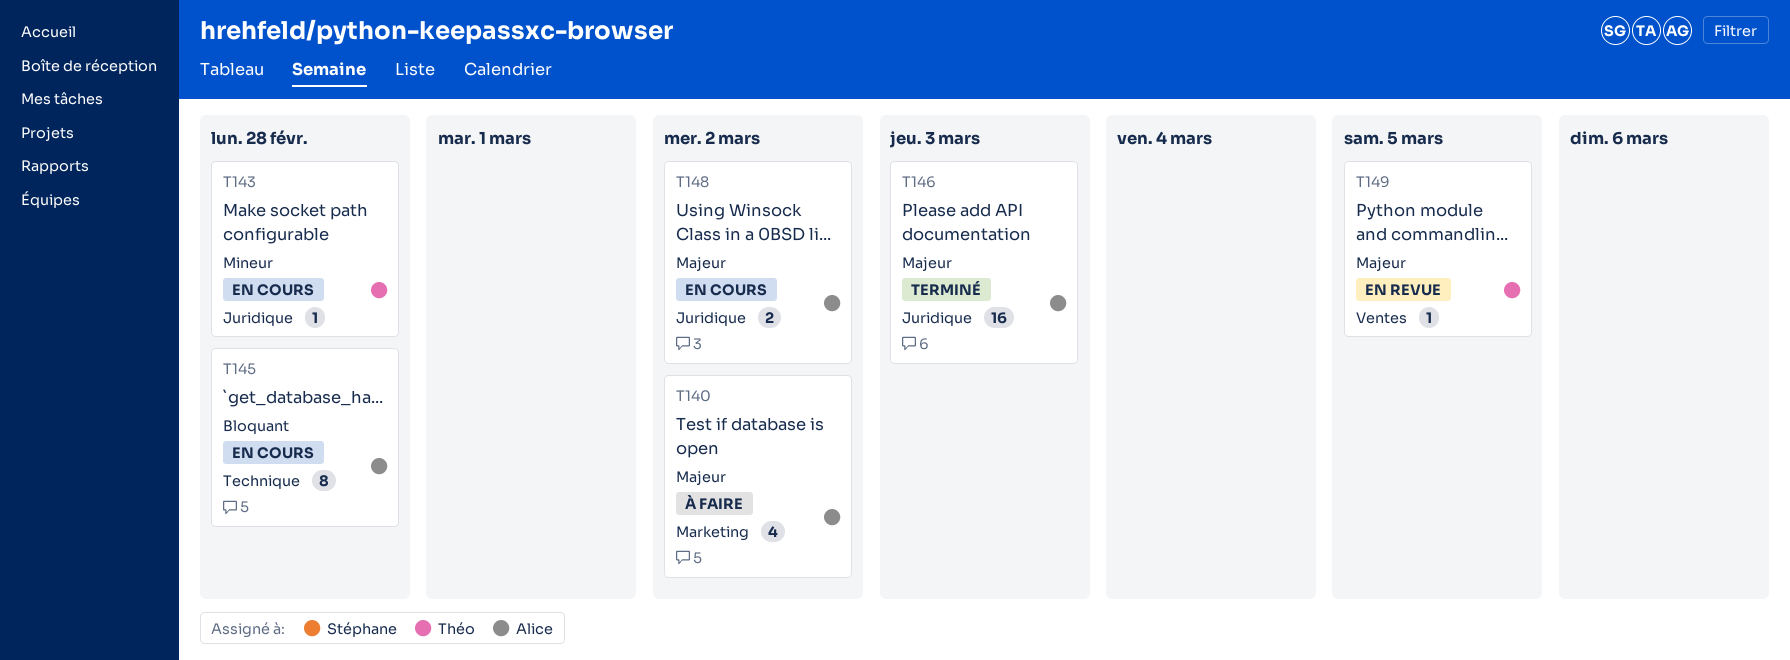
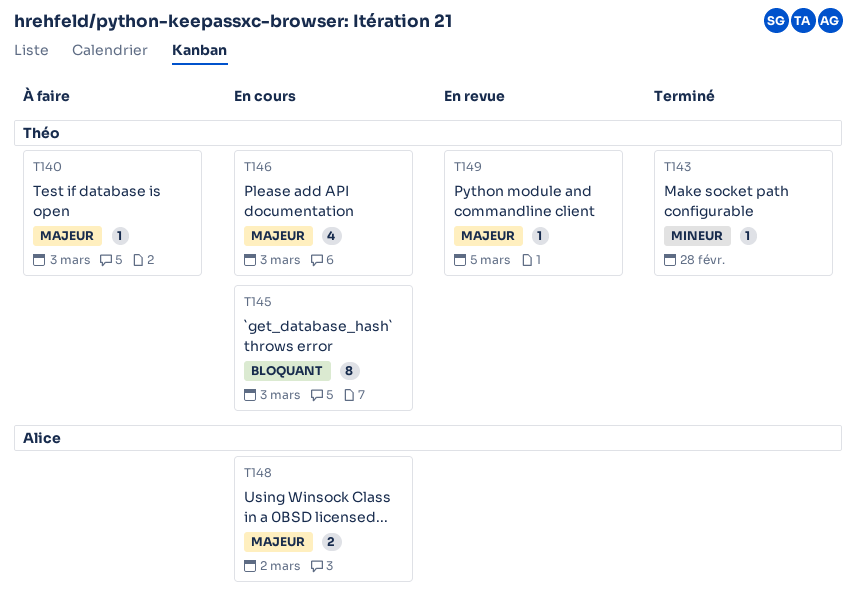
T140, owner: Alice -> Théo
T140, estimate: 4 -> 1
T140, due: Mar 2 -> Mar 3
T143, status: En cours -> Terminé
T145, owner: Alice -> Théo
T145, due: Feb 28 -> Mar 3
T146, status: Terminé -> En cours
T146, owner: Alice -> Théo
T146, estimate: 16 -> 4

